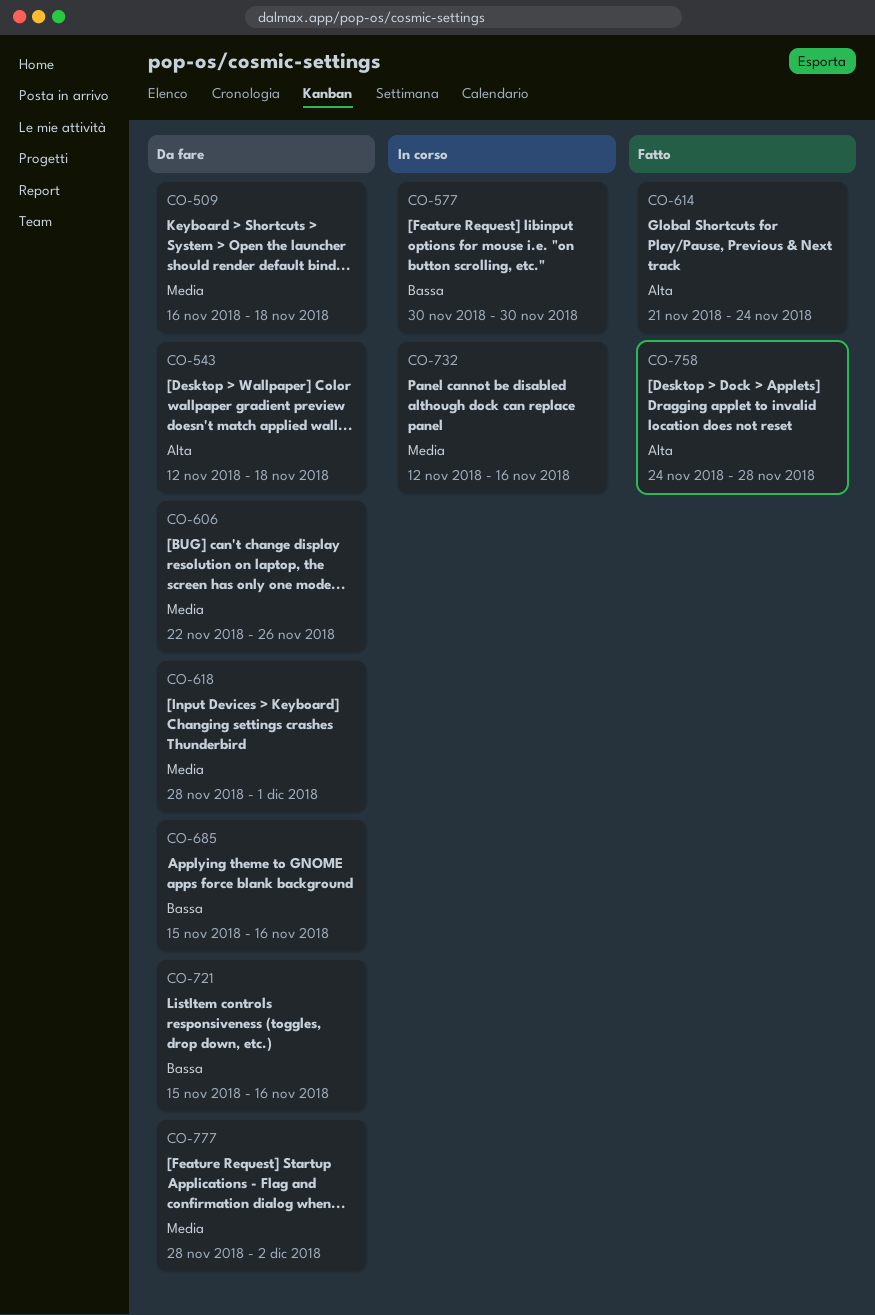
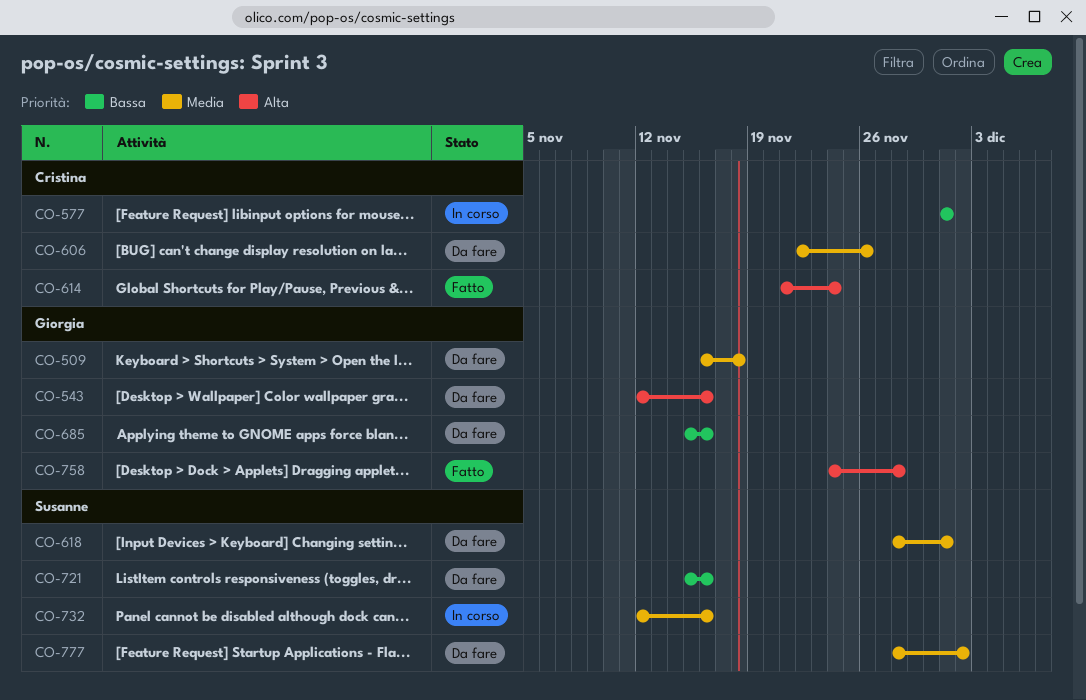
CO-543, due: Nov 18 -> Nov 16
CO-577, start: Nov 30 -> Dec 1
CO-577, due: Nov 30 -> Dec 1

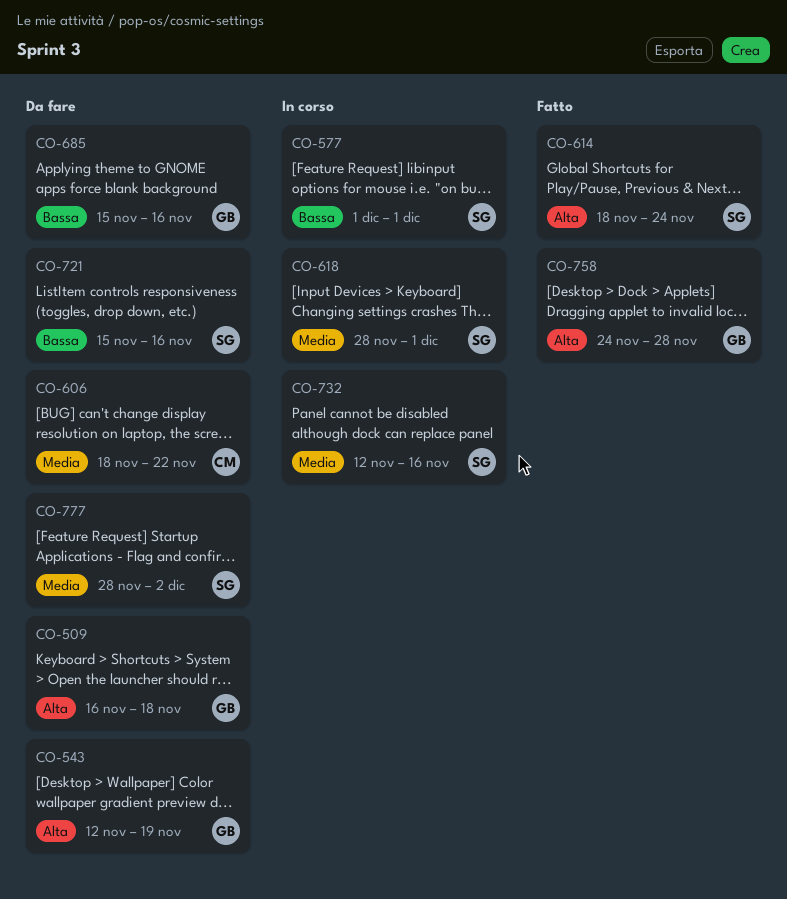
CO-509, priority: Media -> Alta
CO-543, due: Nov 16 -> Nov 19
CO-577, owner: Cristina -> Susanne
CO-606, start: Nov 22 -> Nov 18
CO-606, due: Nov 26 -> Nov 22
CO-614, owner: Cristina -> Susanne
CO-614, start: Nov 21 -> Nov 18
CO-618, status: Da fare -> In corso

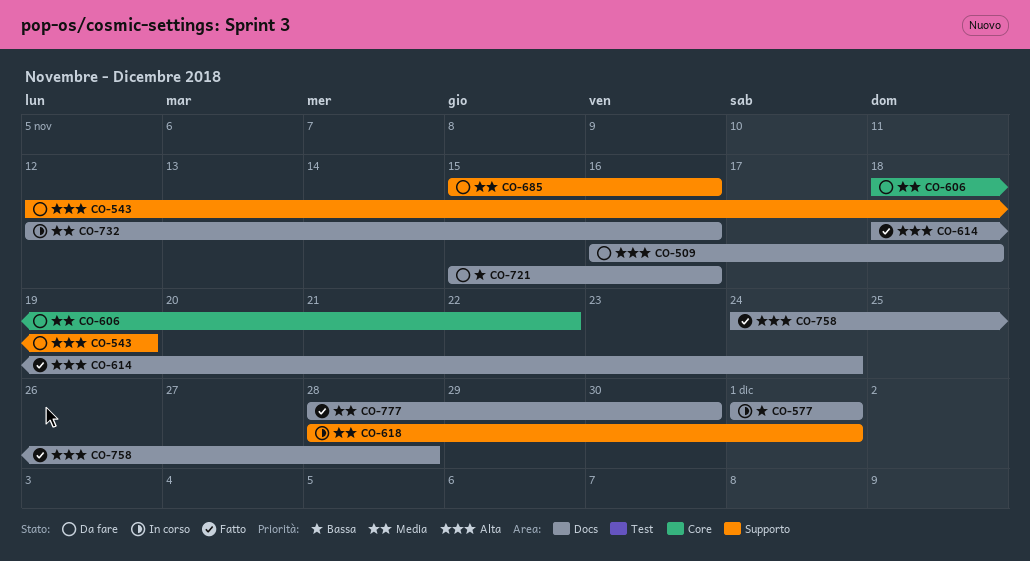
CO-685, priority: Bassa -> Media
CO-777, status: Da fare -> Fatto
CO-777, due: Dec 2 -> Nov 30

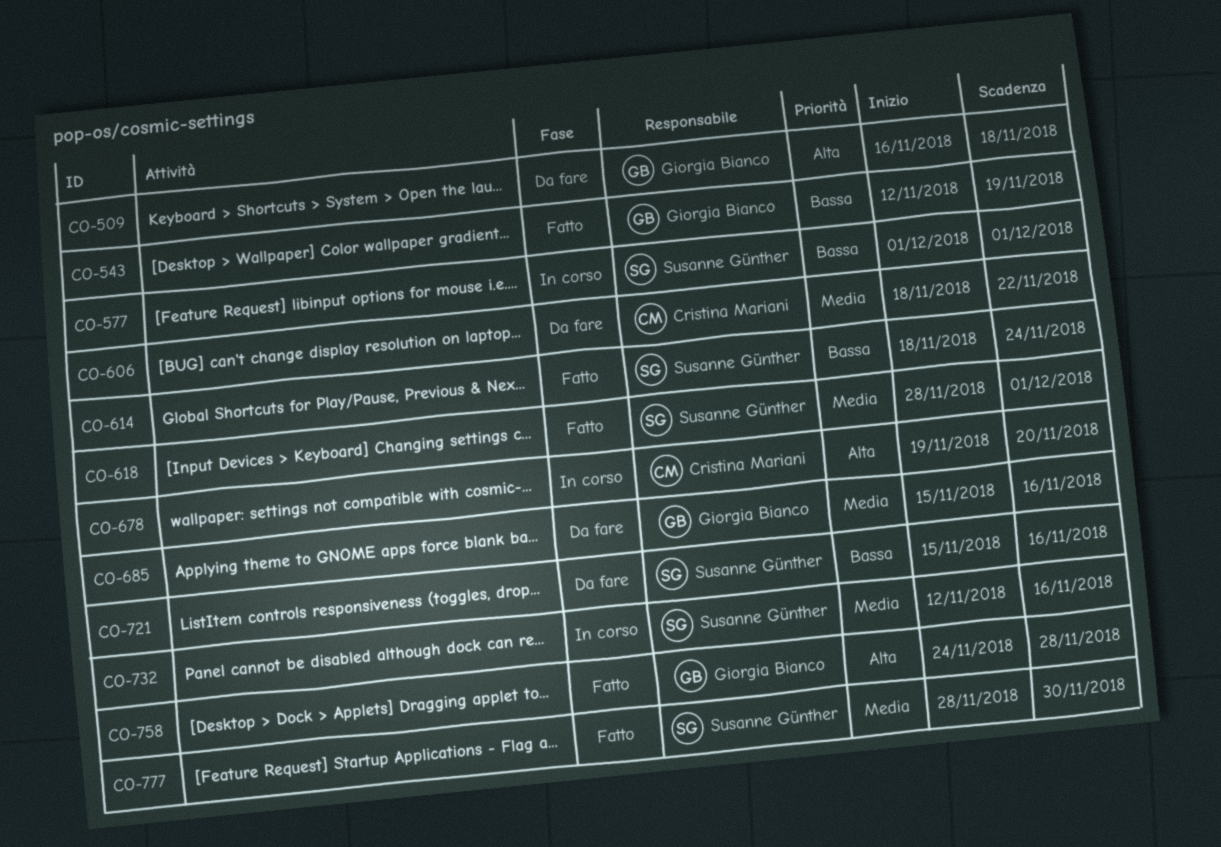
CO-543, status: Da fare -> Fatto
CO-543, priority: Alta -> Bassa
CO-614, priority: Alta -> Bassa
CO-618, status: In corso -> Fatto
CO-678: none -> present

